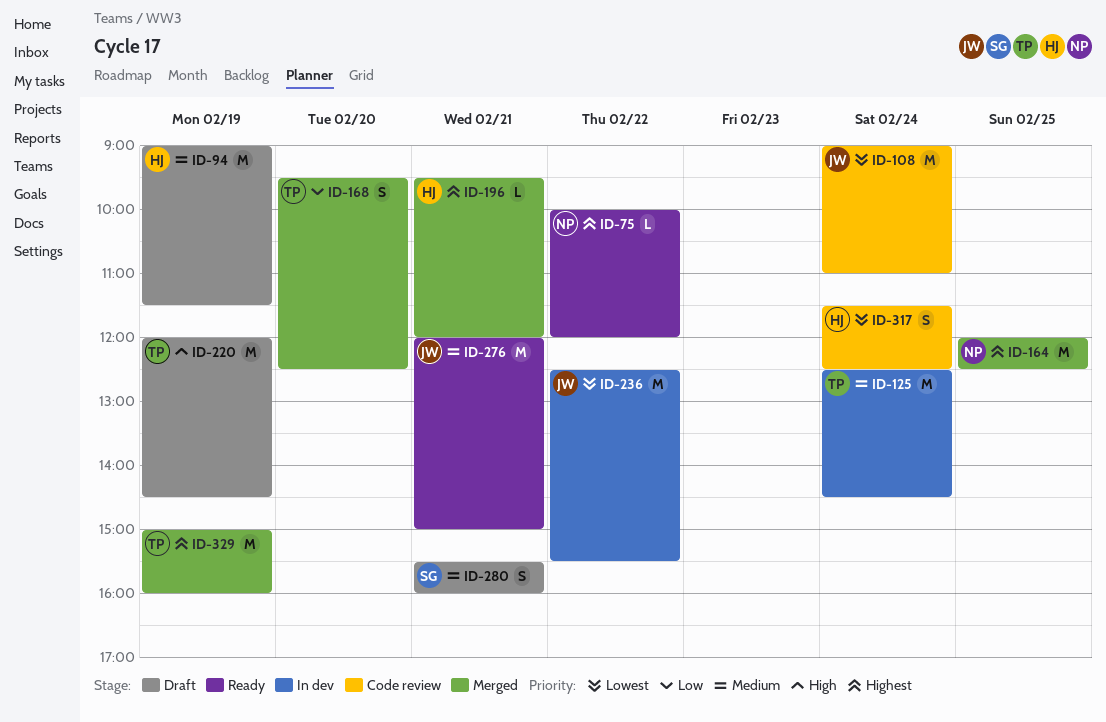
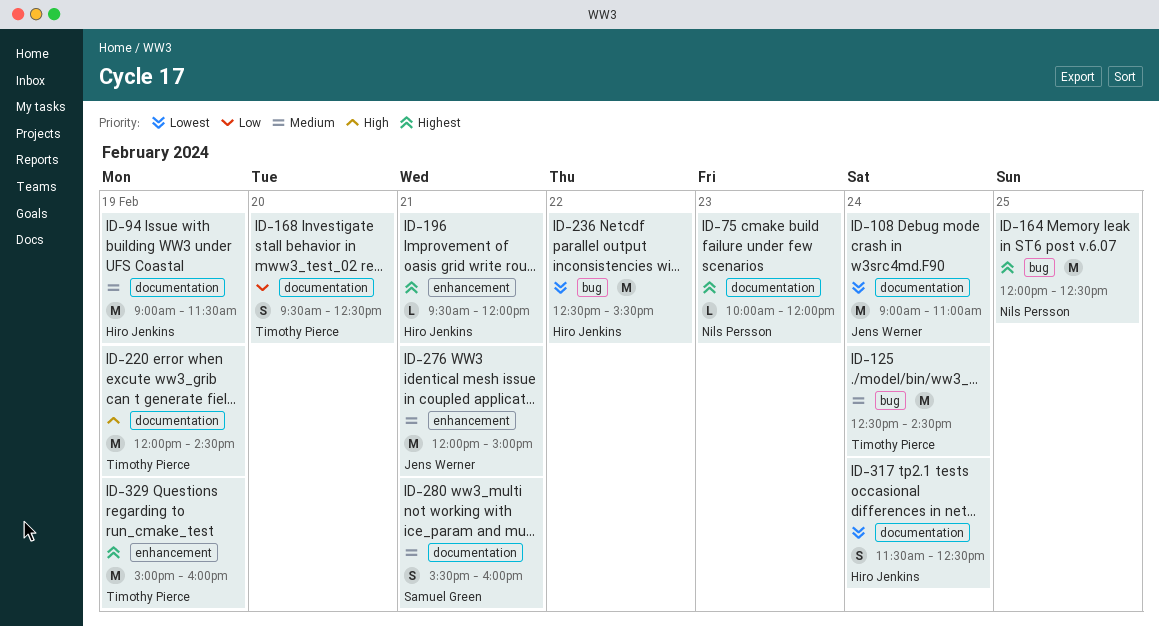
ID-75, day: Feb 22 -> Feb 23
ID-236, owner: Jens Werner -> Hiro Jenkins

